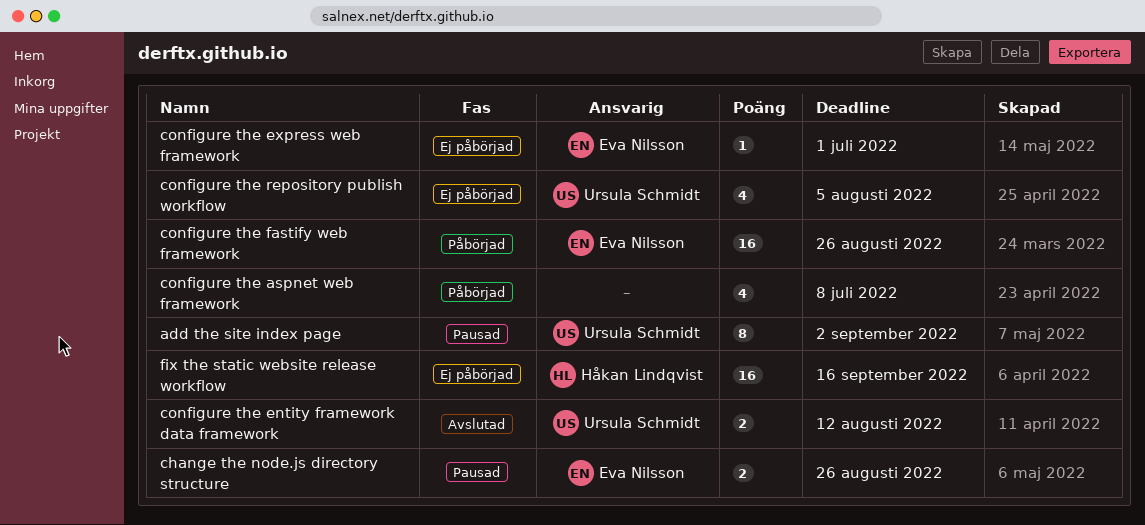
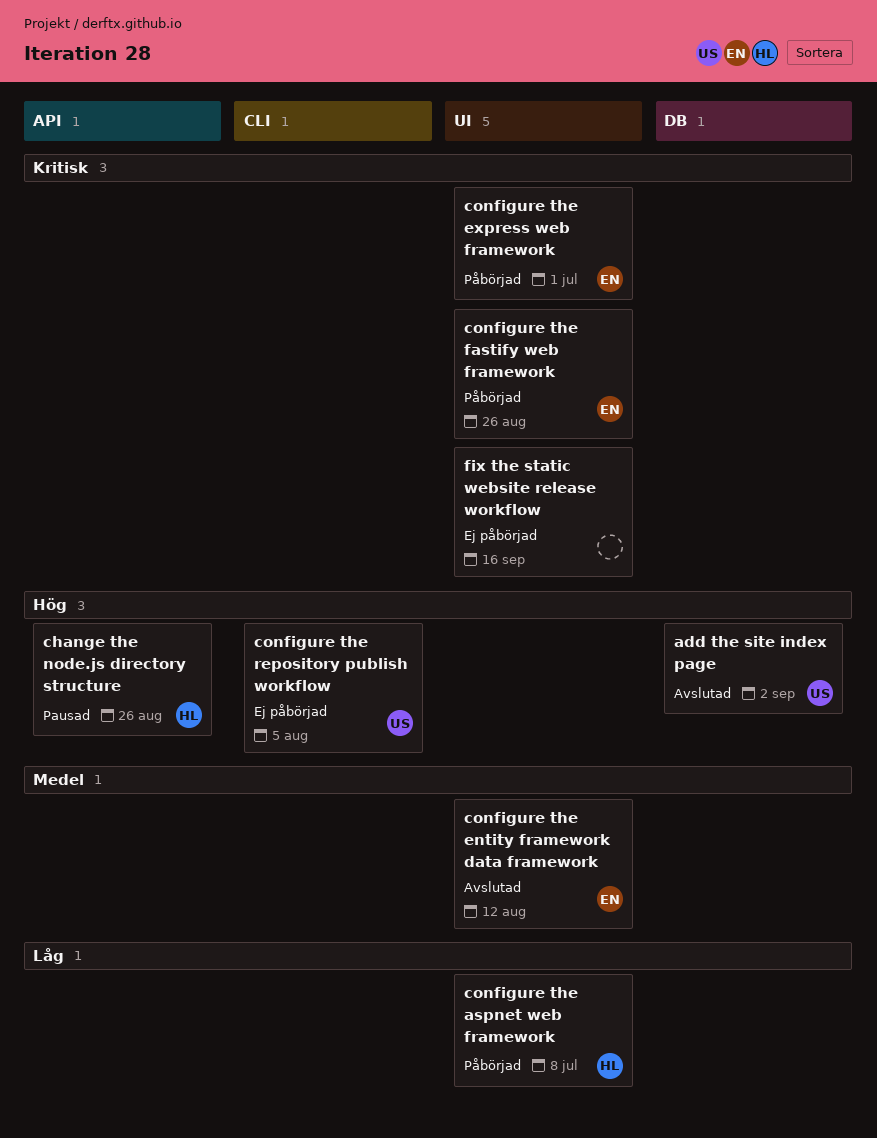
add the site index page, status: Pausad -> Avslutad
change the node.js directory structure, owner: Eva Nilsson -> Håkan Lindqvist
configure the aspnet web framework, owner: none -> Håkan Lindqvist
configure the entity framework data framework, owner: Ursula Schmidt -> Eva Nilsson
configure the express web framework, status: Ej påbörjad -> Påbörjad
fix the static website release workflow, owner: Håkan Lindqvist -> none

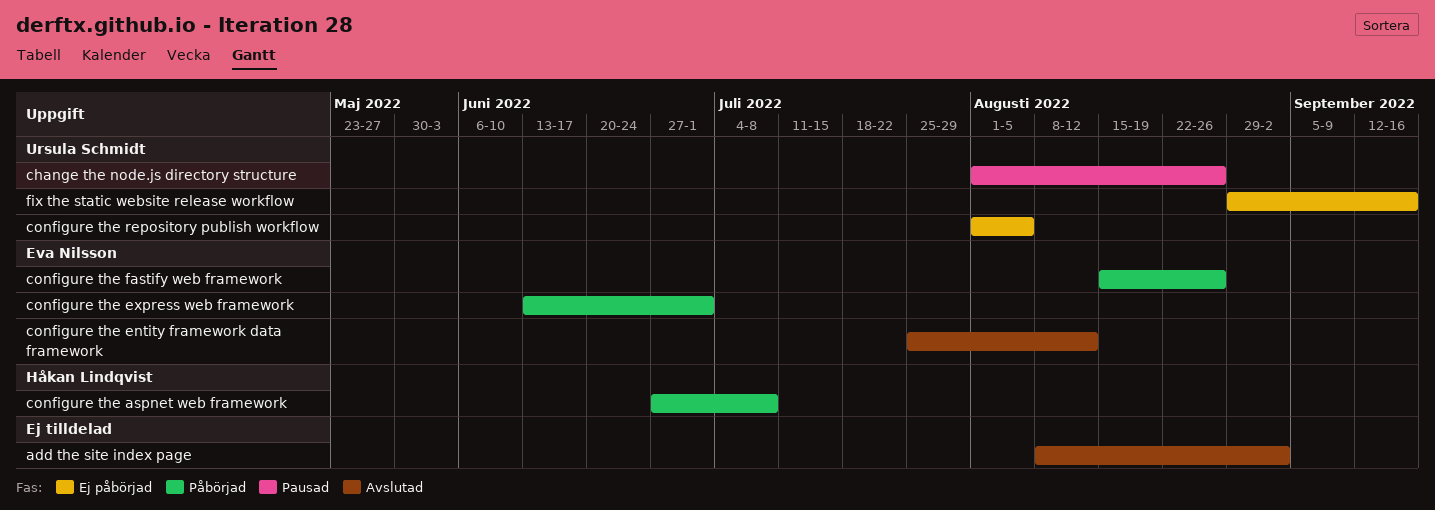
add the site index page, owner: Ursula Schmidt -> none
change the node.js directory structure, owner: Håkan Lindqvist -> Ursula Schmidt
fix the static website release workflow, owner: none -> Ursula Schmidt

